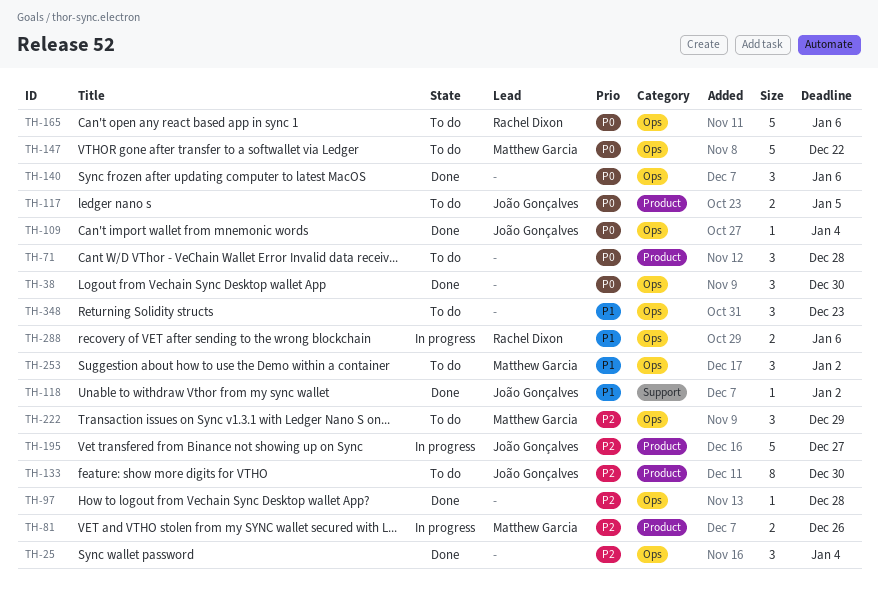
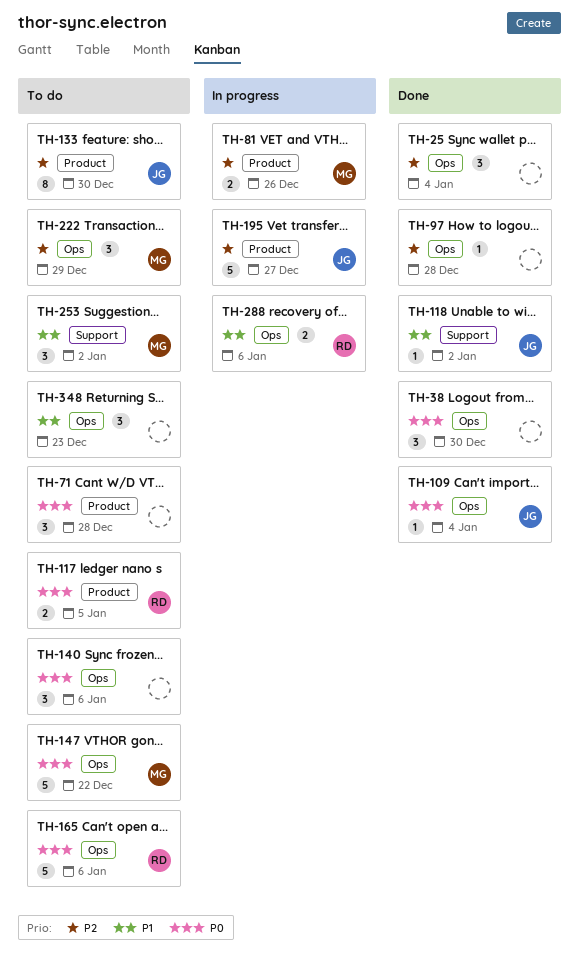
TH-117, owner: João Gonçalves -> Rachel Dixon
TH-140, status: Done -> To do
TH-253, label: Ops -> Support

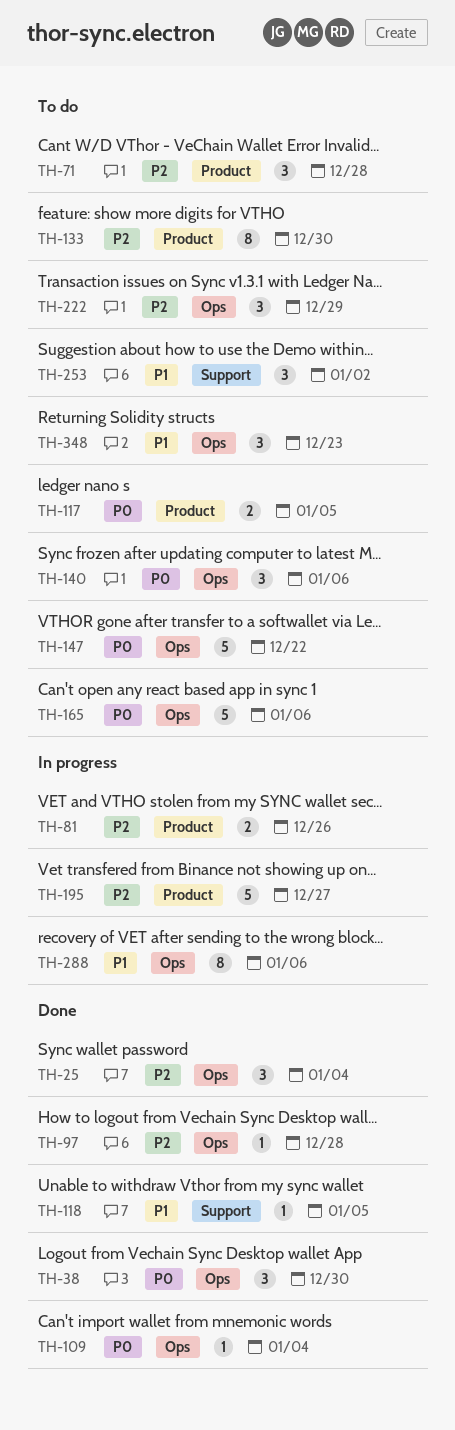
TH-71, priority: P0 -> P2
TH-118, due: Jan 2 -> Jan 5
TH-288, estimate: 2 -> 8

